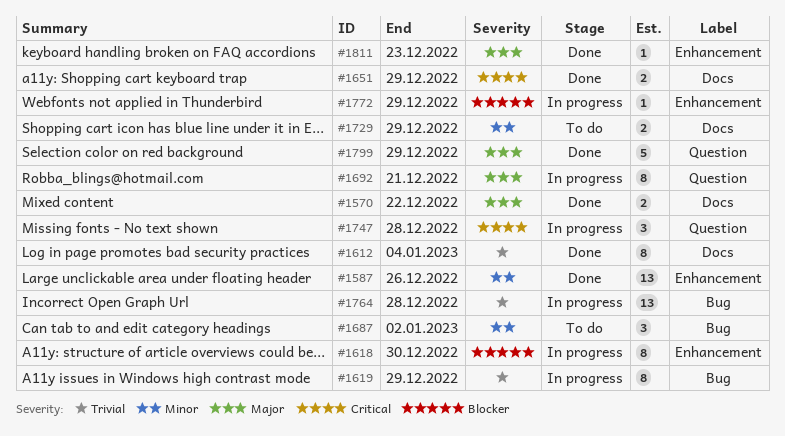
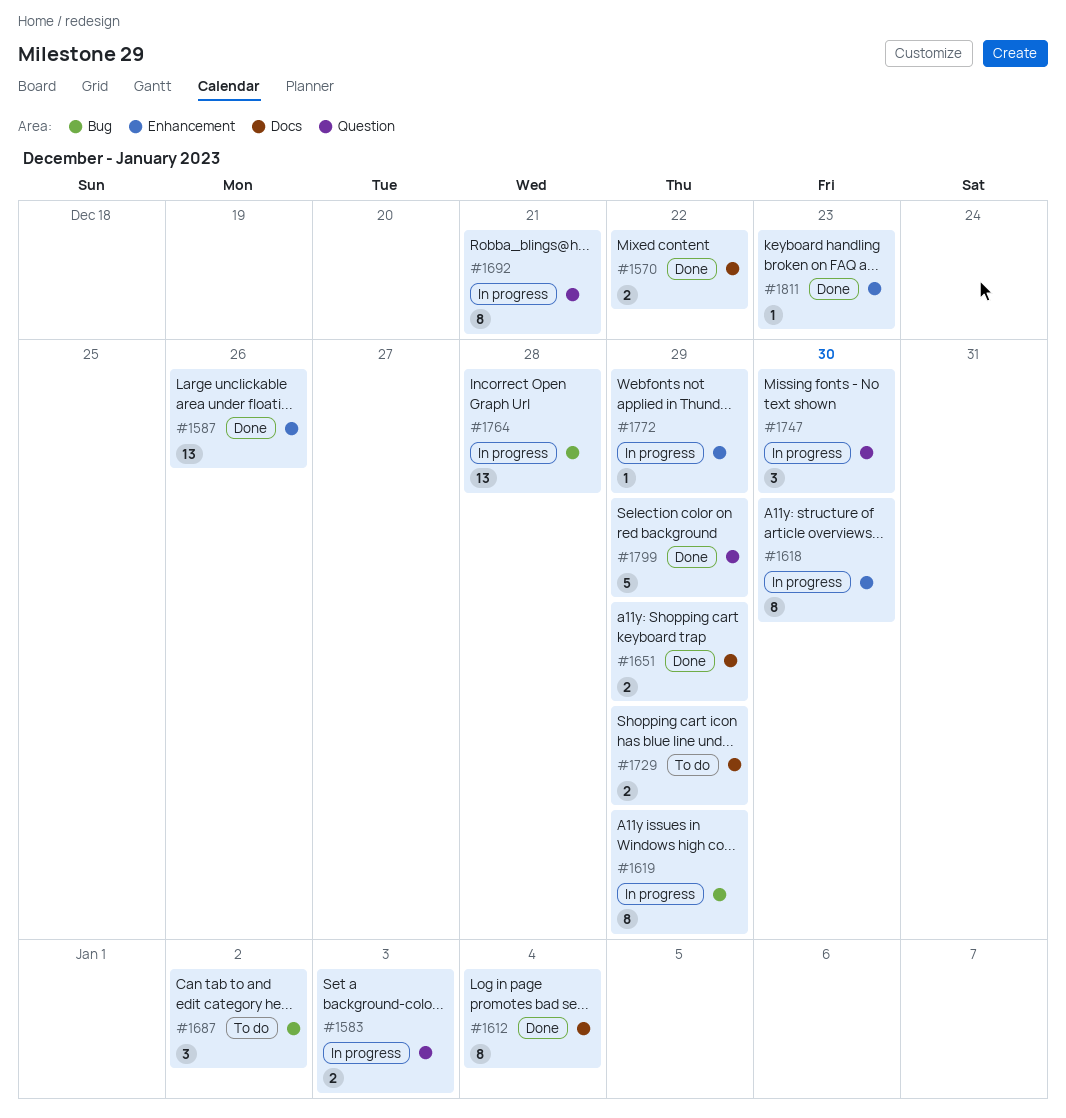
#1583: none -> present
#1747, due: Dec 28 -> Dec 30

